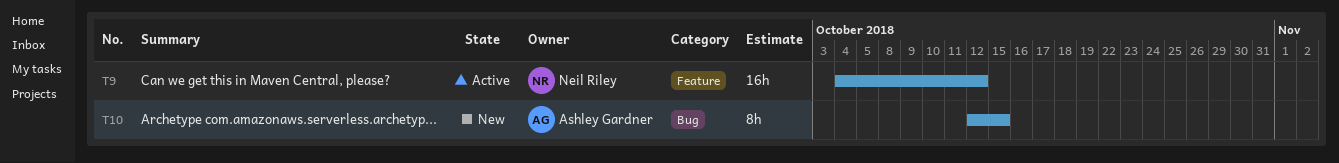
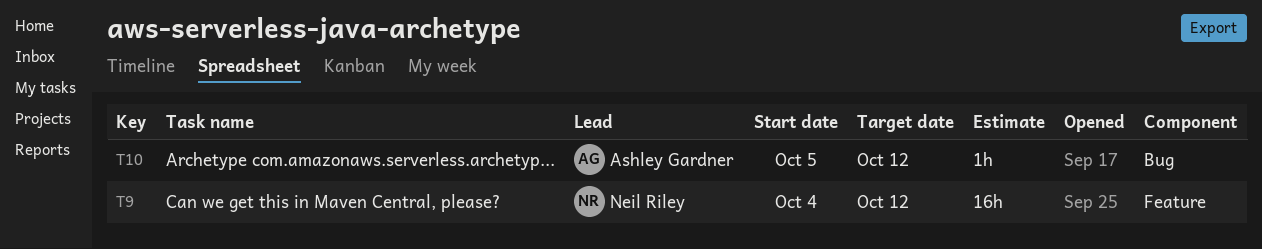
T10, estimate: 8h -> 1h
T10, start: Oct 12 -> Oct 5
T10, due: Oct 15 -> Oct 12

